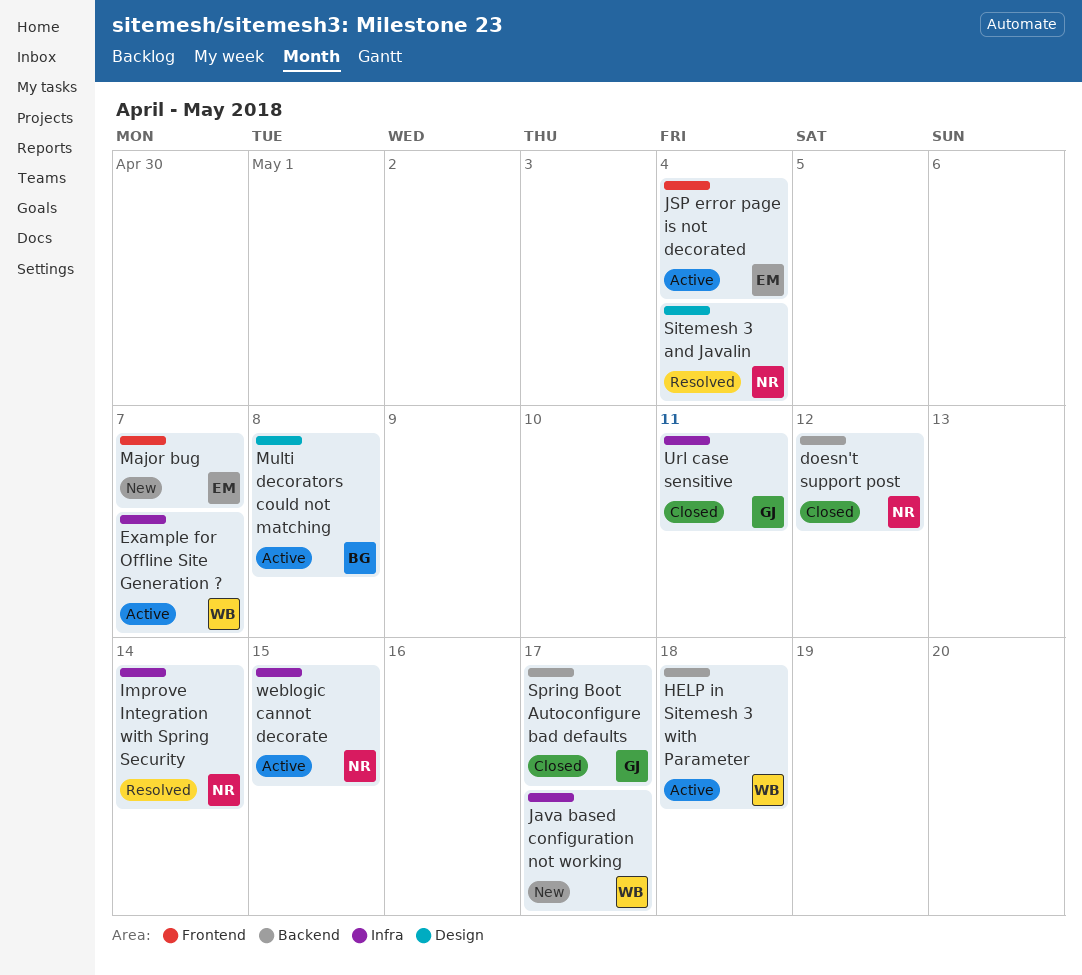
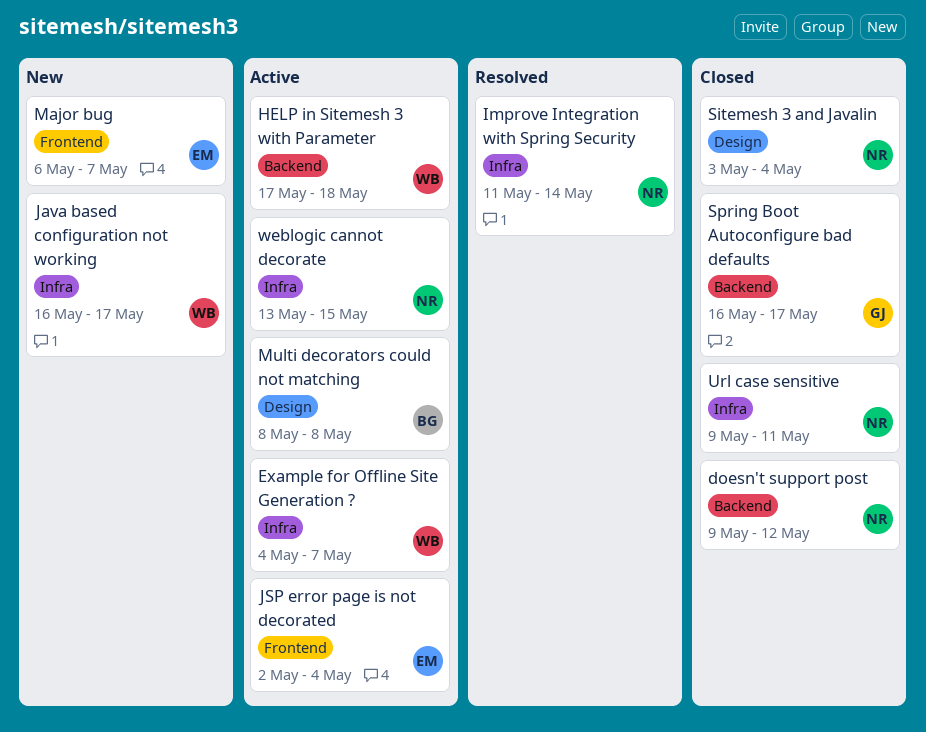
Sitemesh 3 and Javalin, status: Resolved -> Closed
Url case sensitive, owner: GJ -> NR

